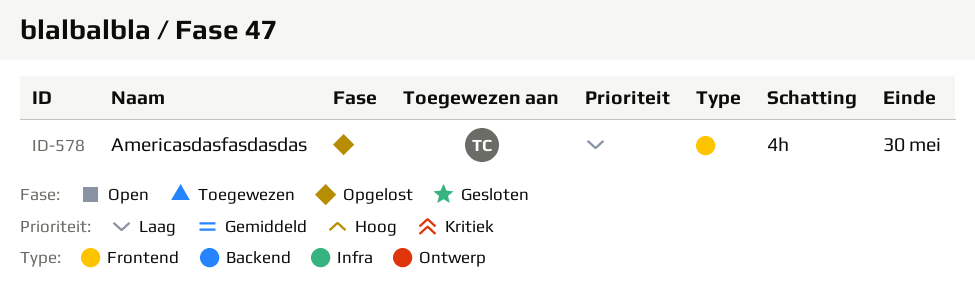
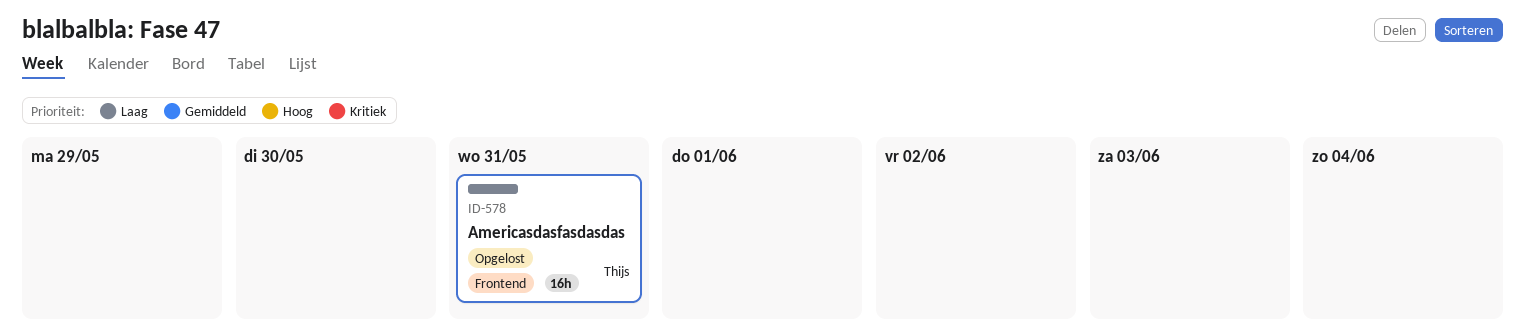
ID-578, estimate: 4h -> 16h
ID-578, due: May 30 -> May 31

